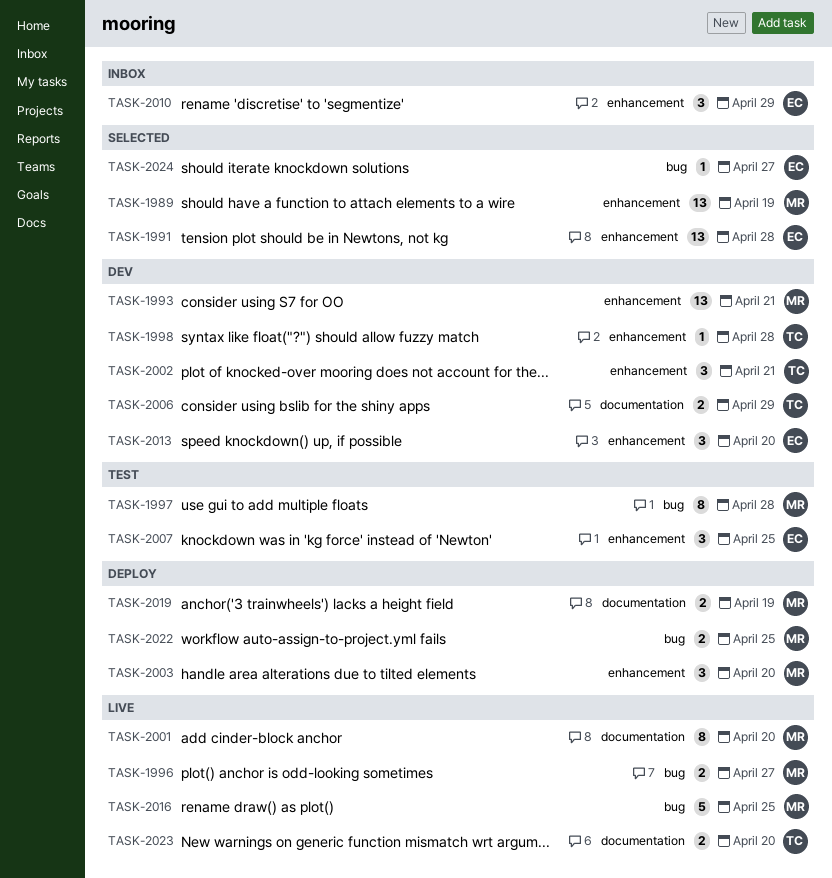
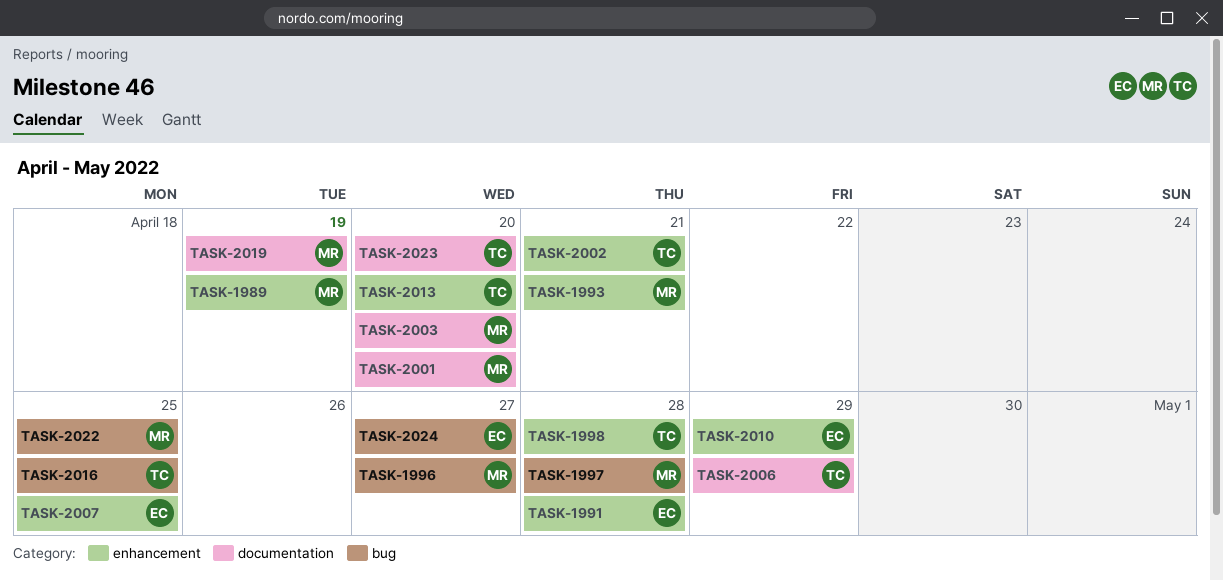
TASK-2003, label: enhancement -> documentation
TASK-2013, owner: EC -> TC
TASK-2016, owner: MR -> TC

